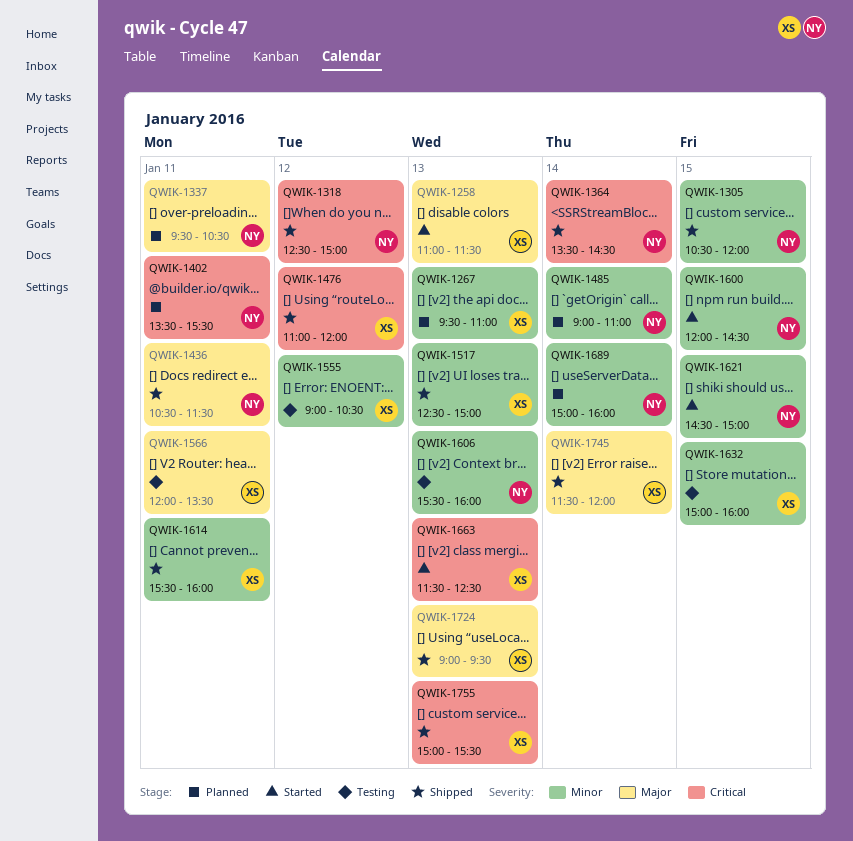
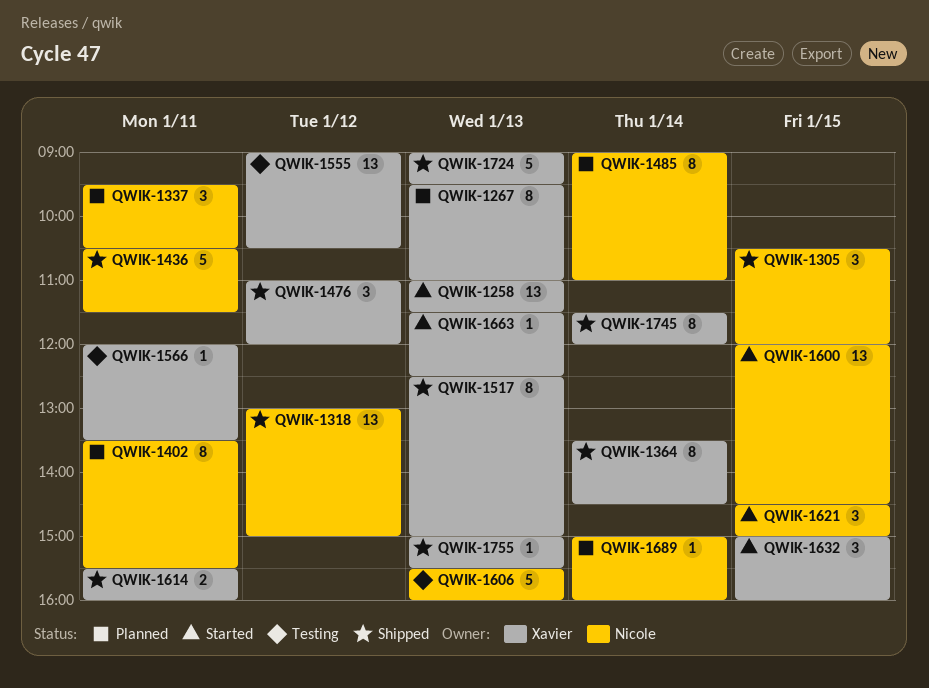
QWIK-1318, begins: 12:30 -> 13:00
QWIK-1364, owner: Nicole -> Xavier
QWIK-1632, status: Testing -> Started

